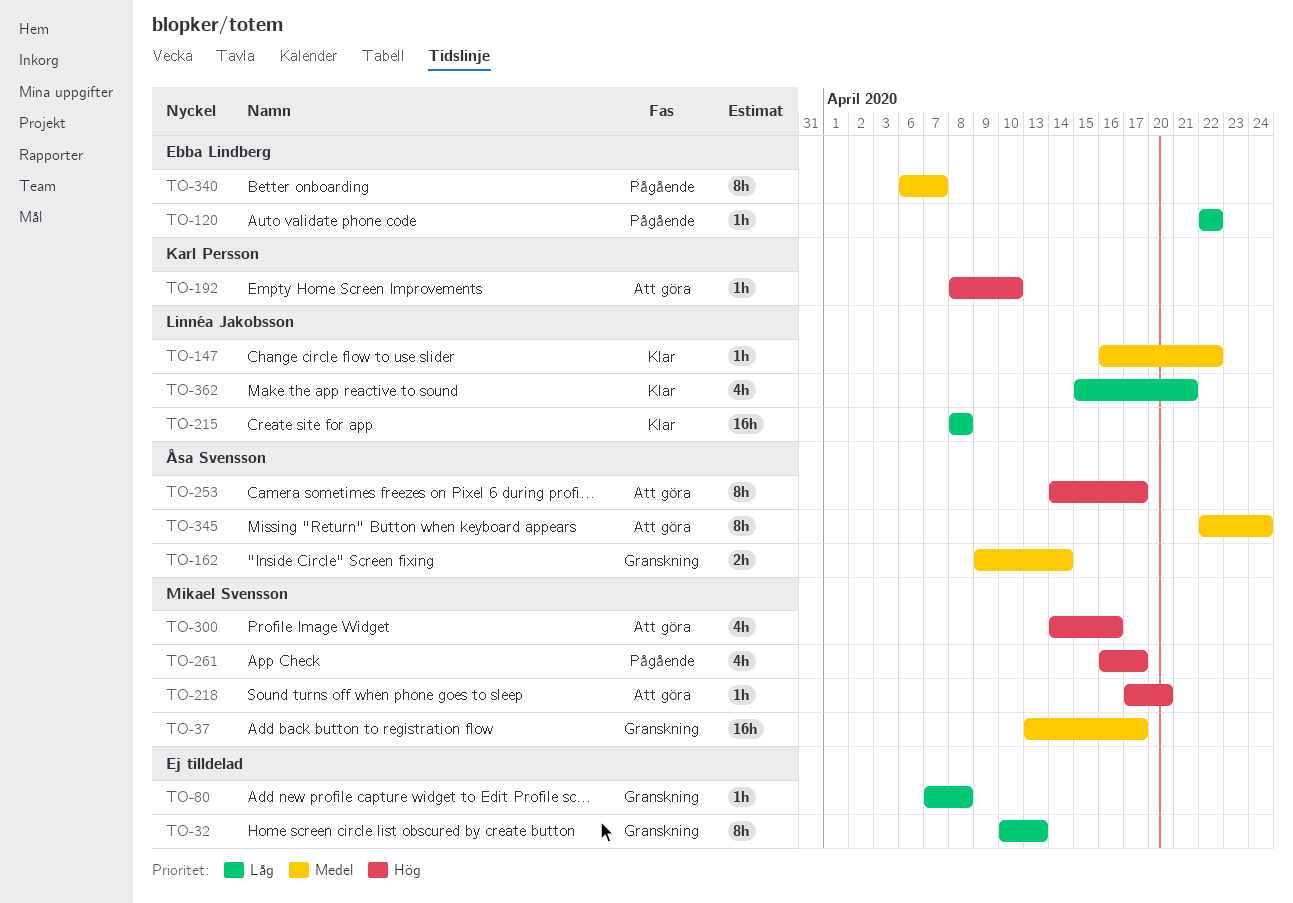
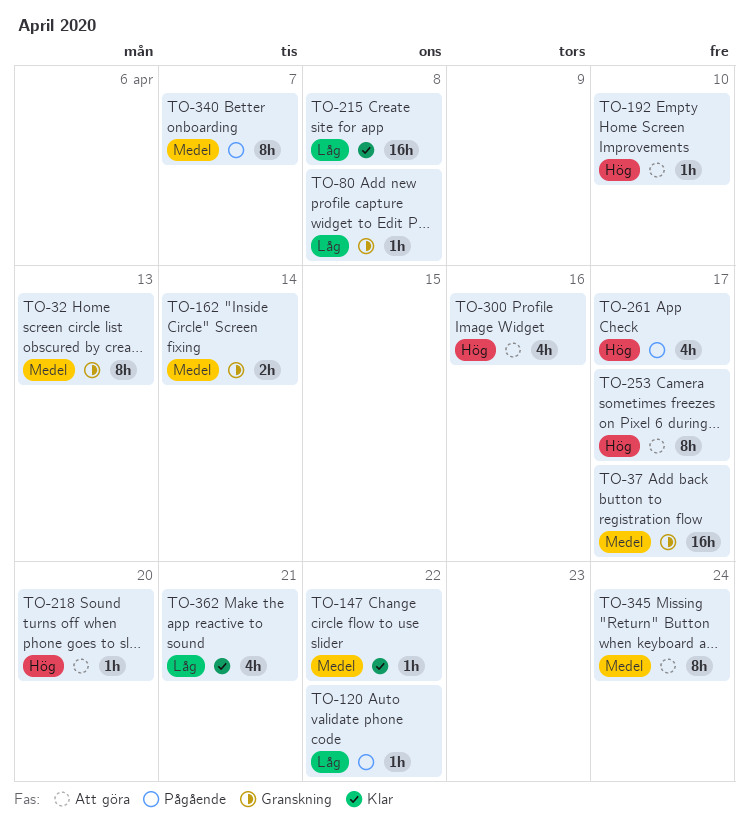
TO-32, priority: Låg -> Medel

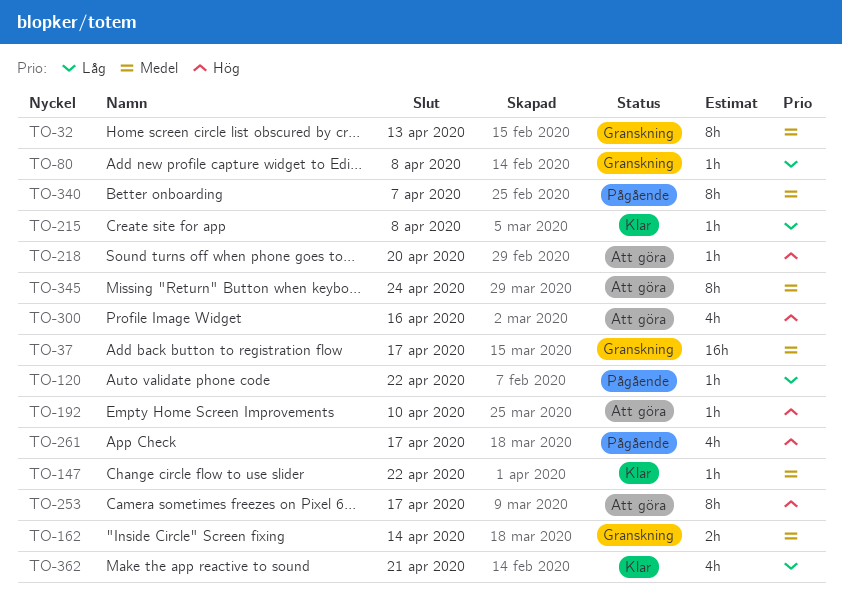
TO-215, estimate: 16h -> 1h

